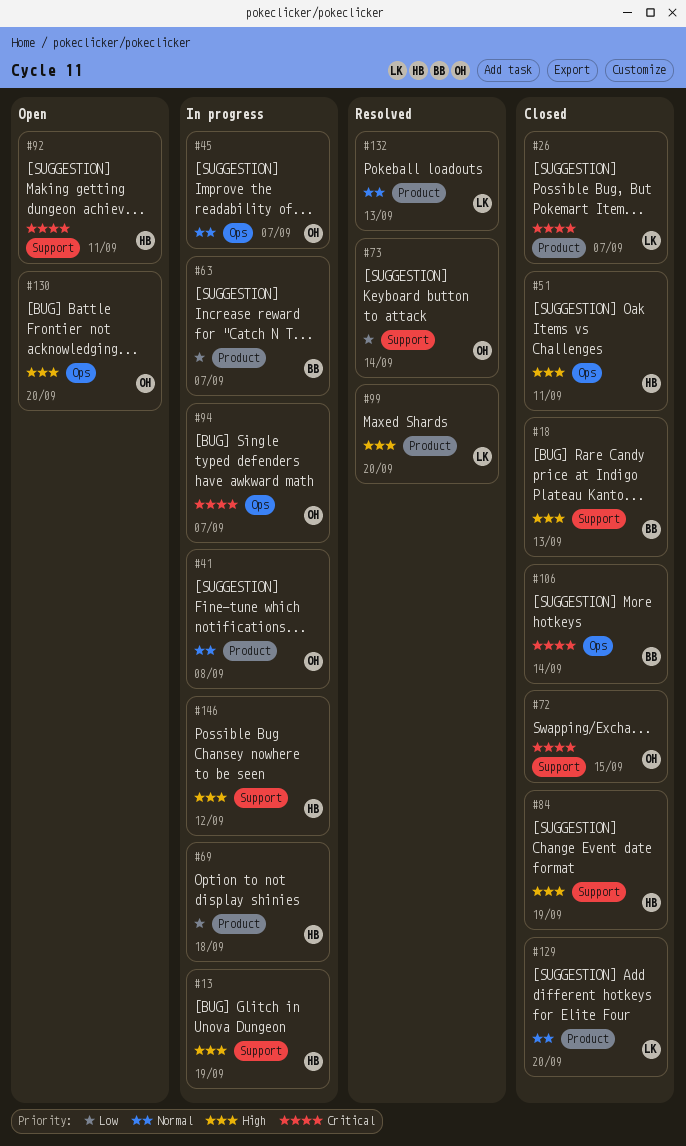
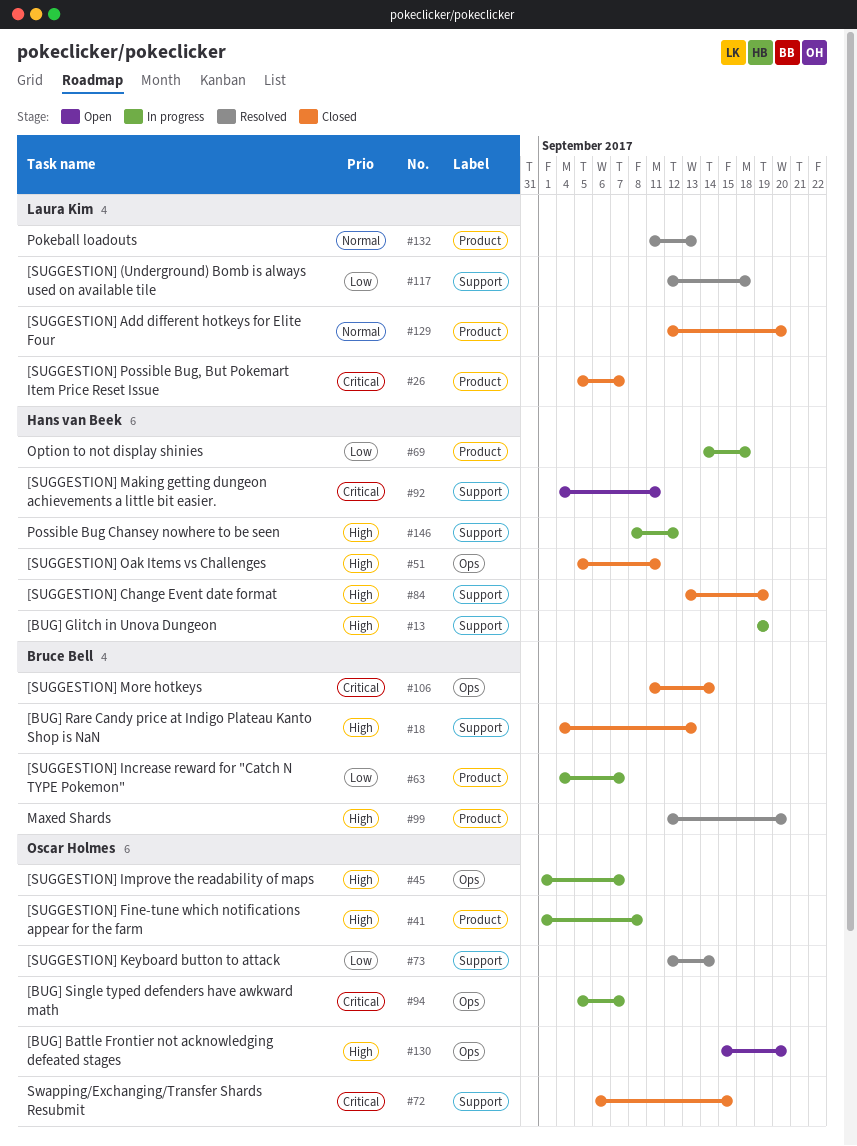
#41, priority: Normal -> High
#45, priority: Normal -> High
#99, owner: Laura Kim -> Bruce Bell
#117: none -> present

